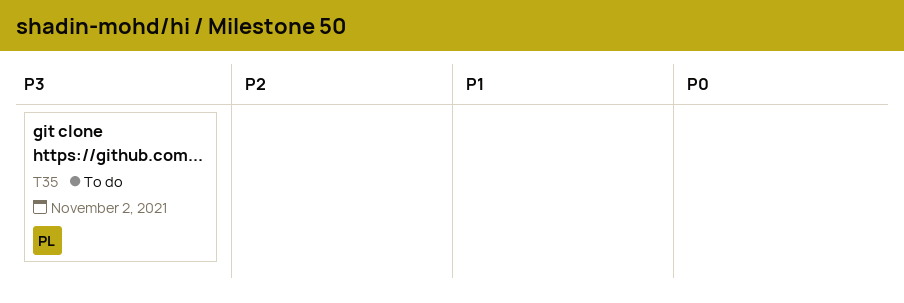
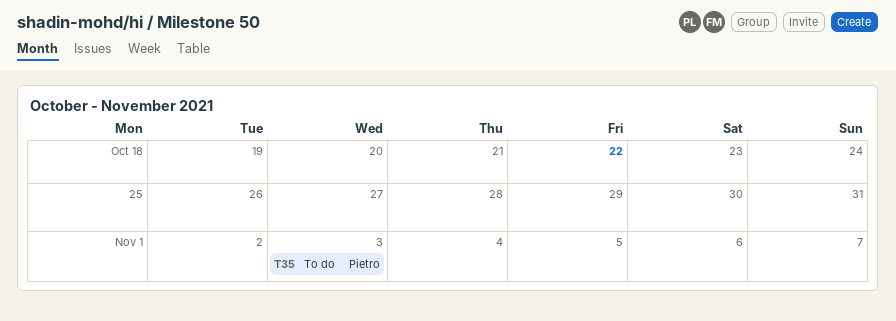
T35, due: Nov 2 -> Nov 3

